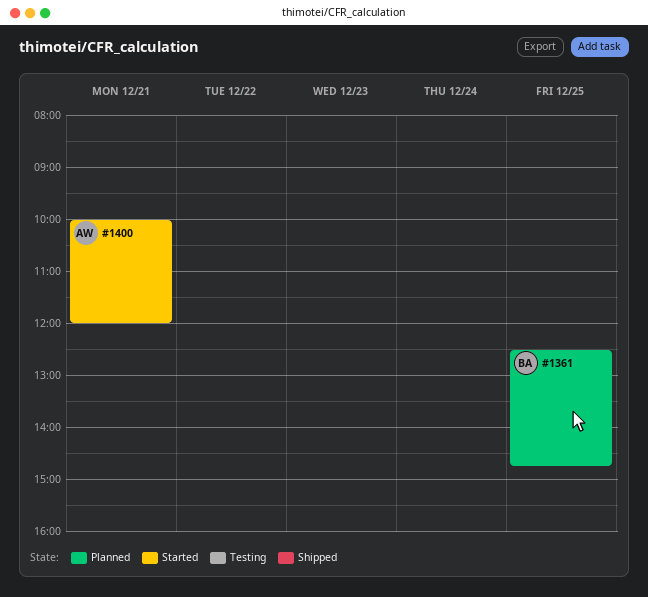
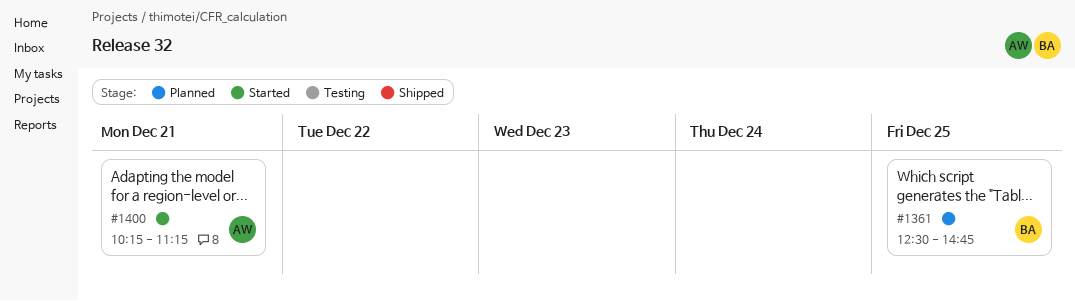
#1400, begins: 10:00 -> 10:15
#1400, ends: 12:00 -> 11:15

